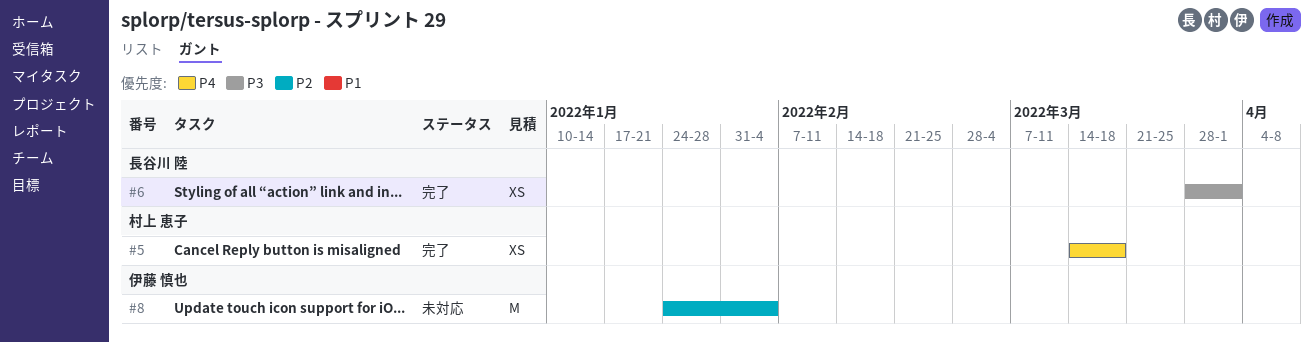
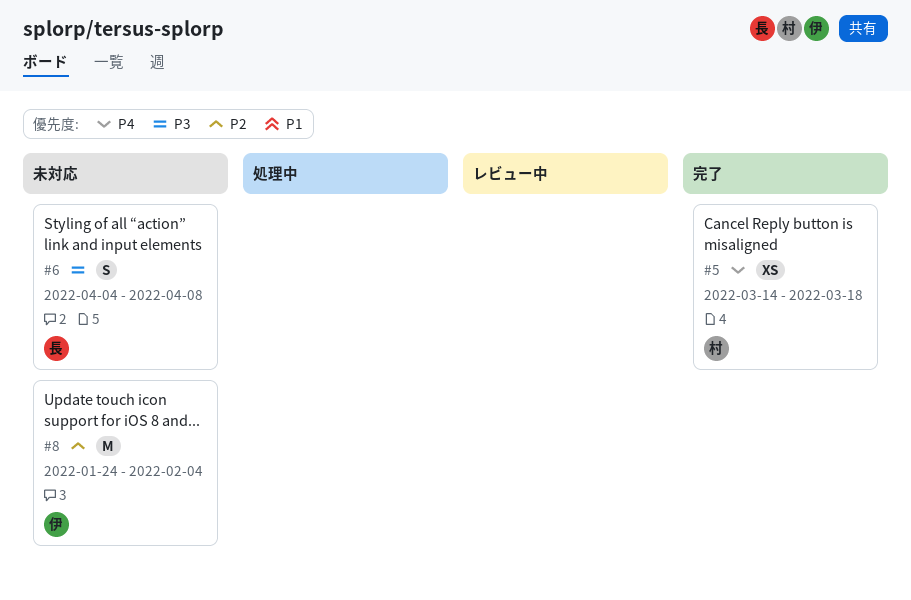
#6, status: 完了 -> 未対応
#6, estimate: XS -> S
#6, start: Mar 28 -> Apr 4
#6, due: Apr 1 -> Apr 8

